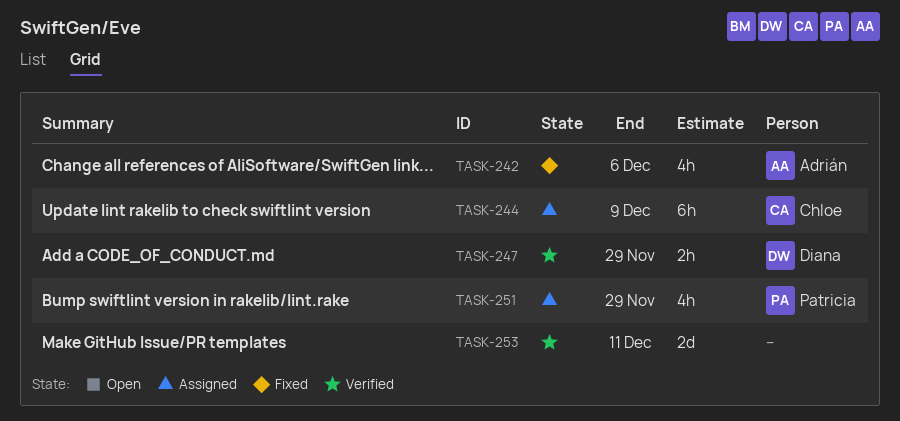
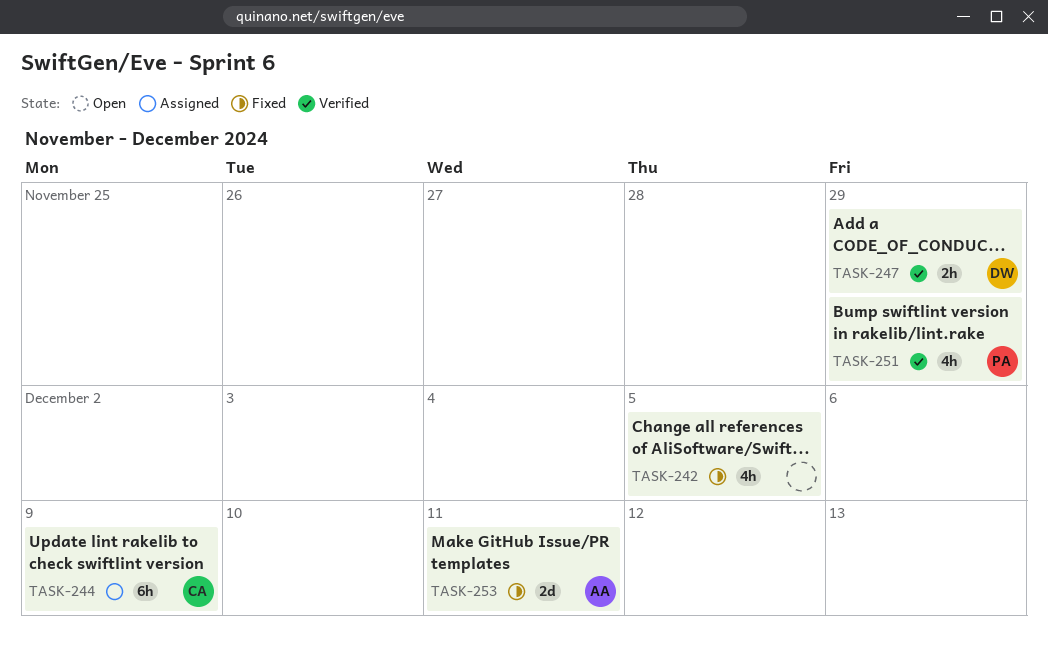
TASK-242, owner: Adrián -> none
TASK-242, due: Dec 6 -> Dec 5
TASK-251, status: Assigned -> Verified
TASK-253, status: Verified -> Fixed
TASK-253, owner: none -> Adrián

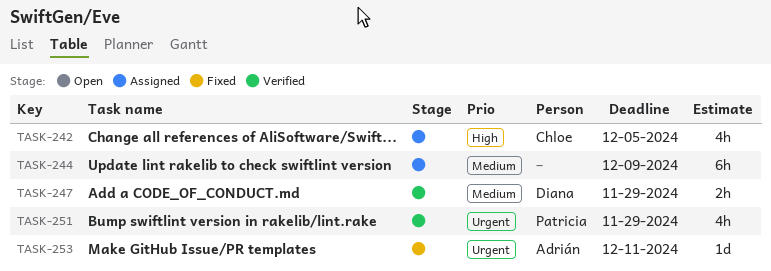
TASK-242, status: Fixed -> Assigned
TASK-242, owner: none -> Chloe
TASK-244, owner: Chloe -> none
TASK-253, estimate: 2d -> 1d

